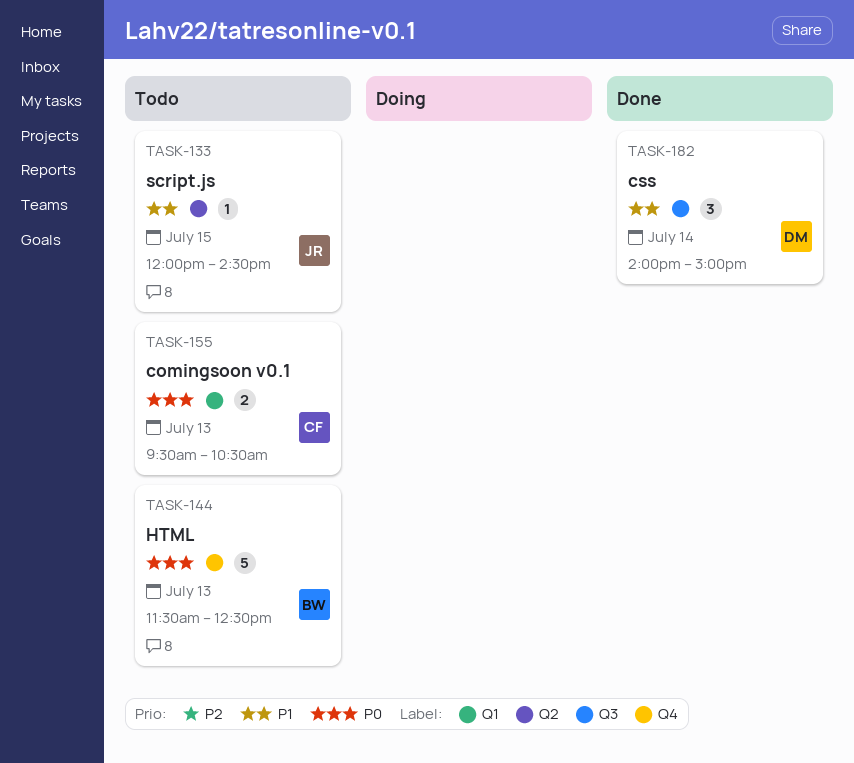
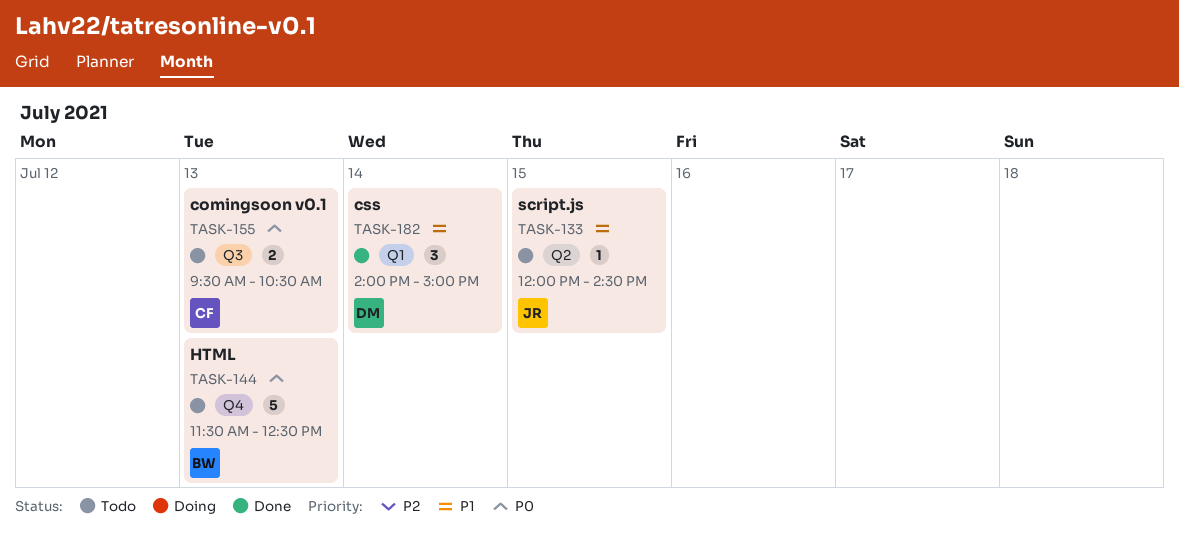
TASK-155, label: Q1 -> Q3
TASK-182, label: Q3 -> Q1

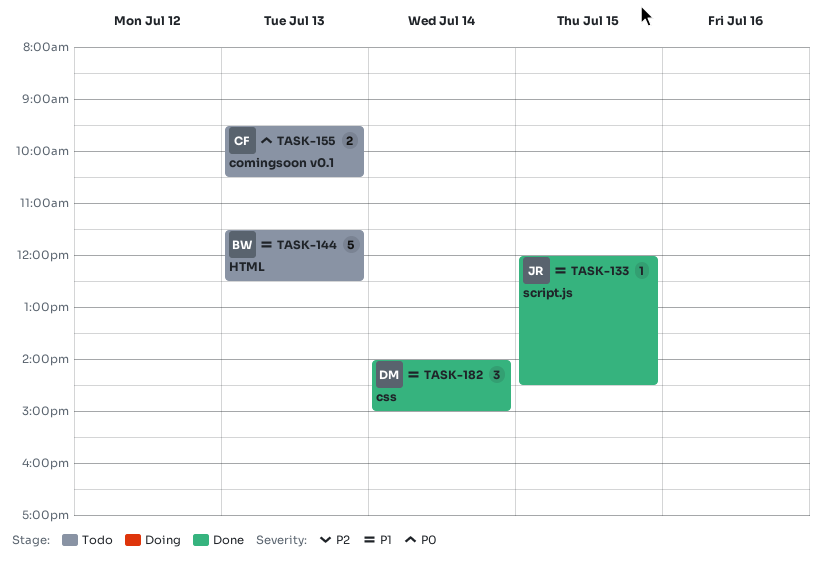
TASK-133, status: Todo -> Done
TASK-144, priority: P0 -> P1

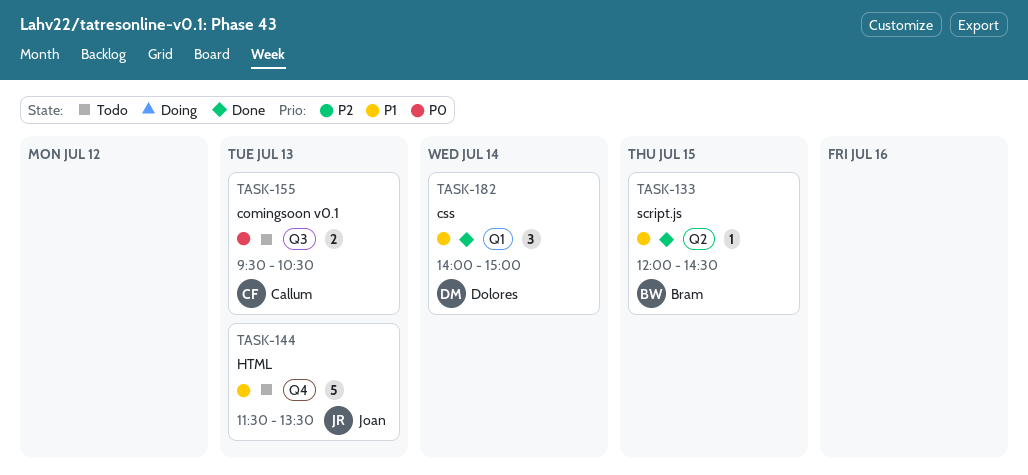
TASK-133, owner: Joan -> Bram
TASK-144, owner: Bram -> Joan
TASK-144, ends: 12:30 -> 13:30

